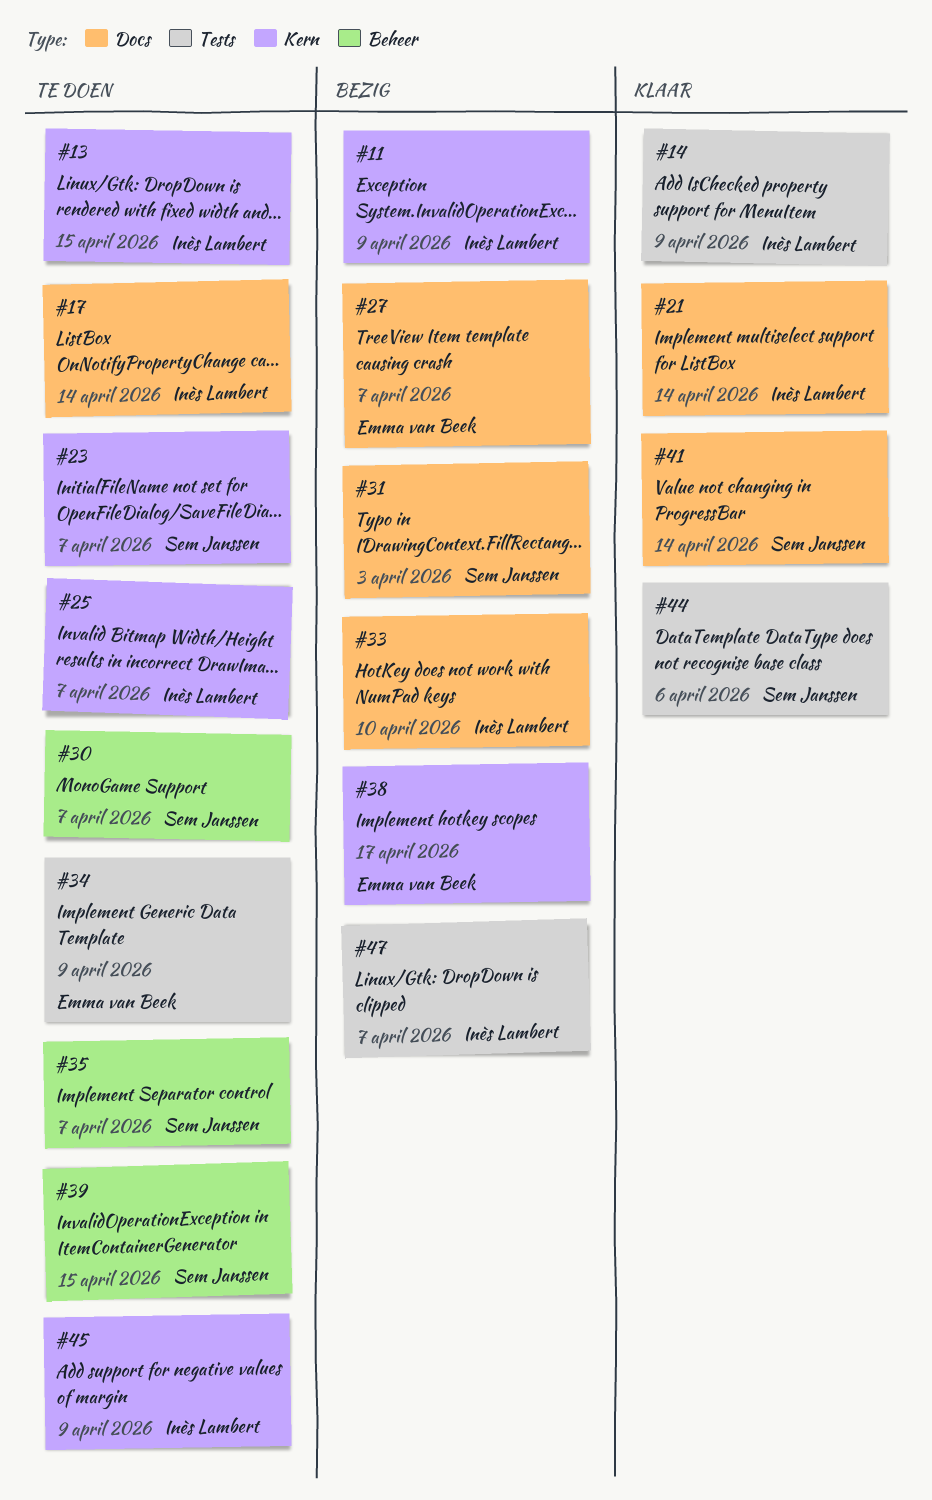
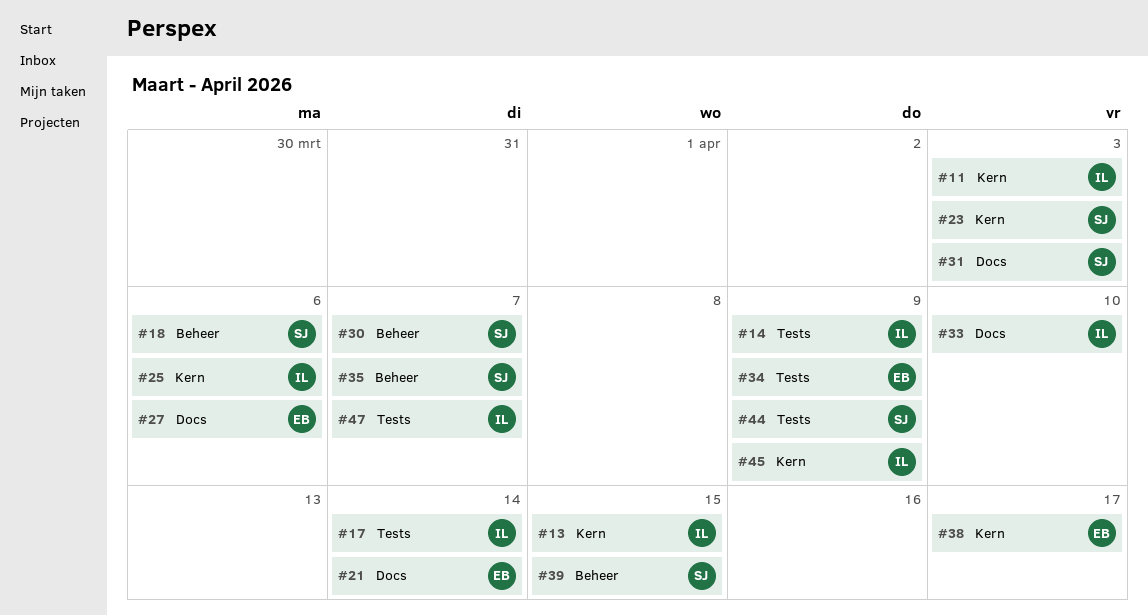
#11, due: Apr 9 -> Apr 3
#17, label: Docs -> Tests
#18: none -> present
#21, owner: Inès Lambert -> Emma van Beek
#23, due: Apr 7 -> Apr 3
#25, due: Apr 7 -> Apr 6
#27, due: Apr 7 -> Apr 6
#41: present -> none
#44, due: Apr 6 -> Apr 9

